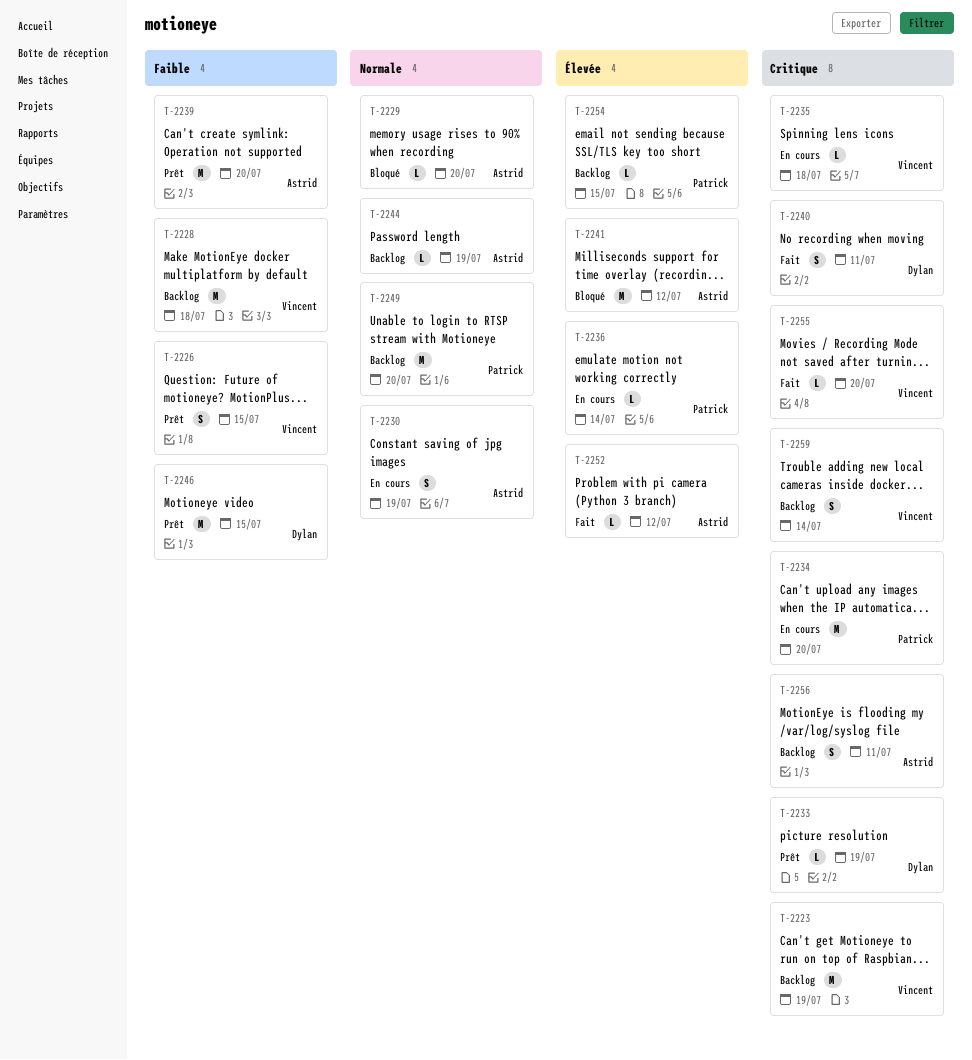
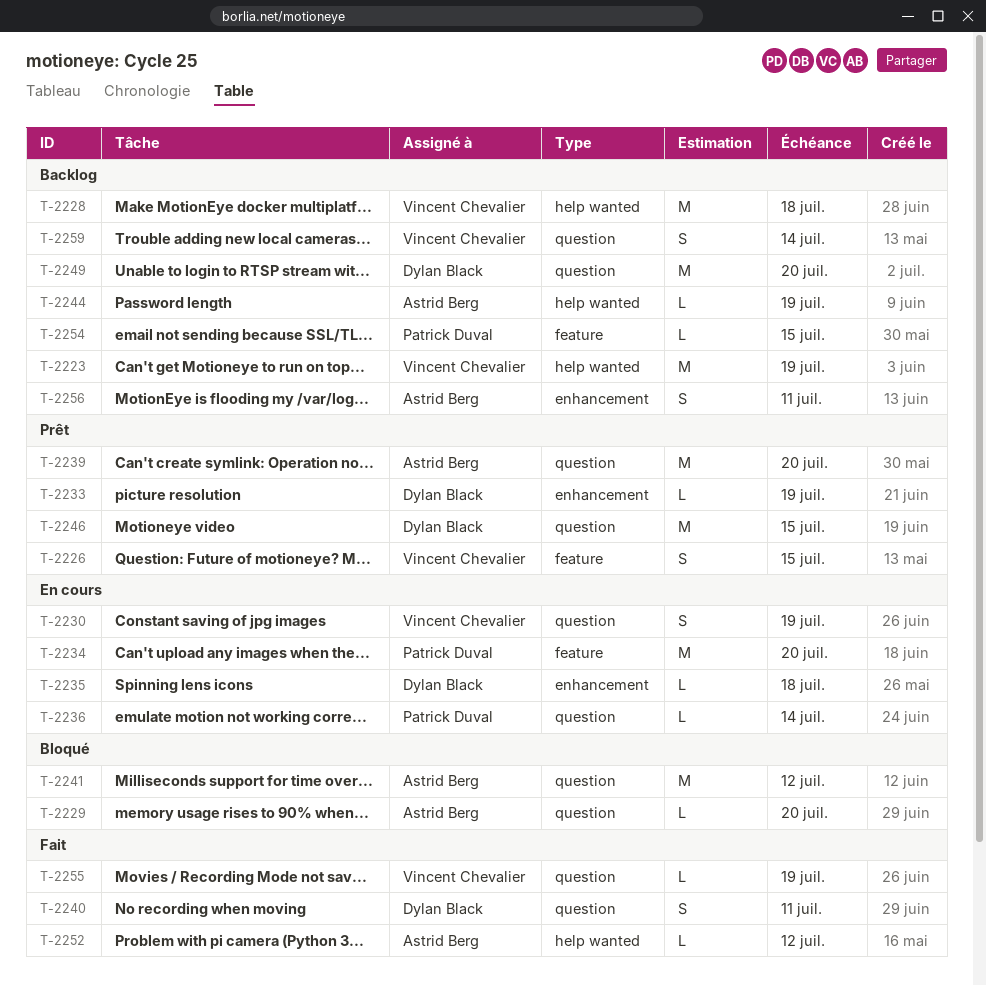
T-2230, owner: Astrid Berg -> Vincent Chevalier
T-2235, owner: Vincent Chevalier -> Dylan Black
T-2249, owner: Patrick Duval -> Dylan Black
T-2255, due: Jul 20 -> Jul 19

